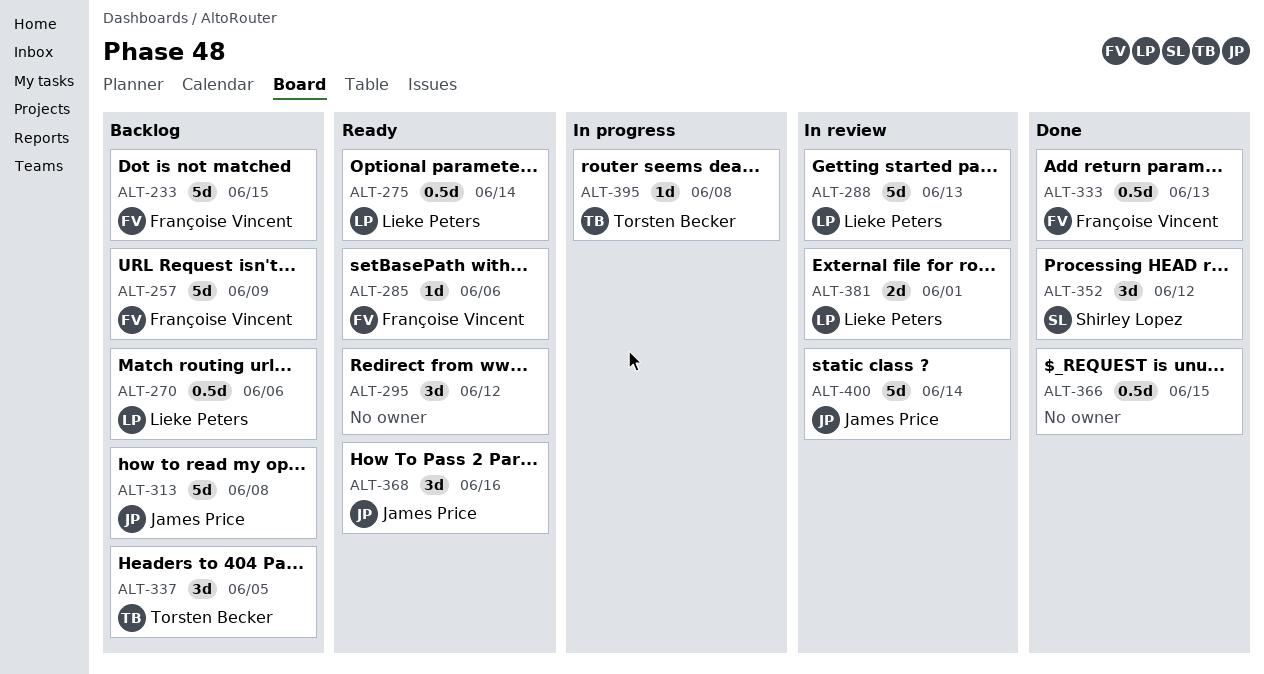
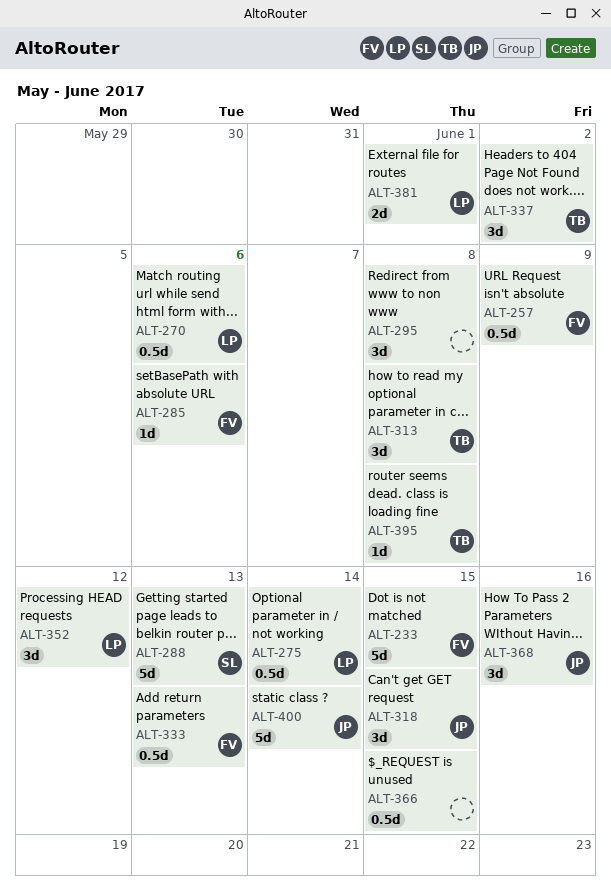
ALT-257, estimate: 5d -> 0.5d
ALT-288, owner: Lieke Peters -> Shirley Lopez
ALT-295, due: Jun 12 -> Jun 8
ALT-313, owner: James Price -> Torsten Becker
ALT-313, estimate: 5d -> 3d
ALT-318: none -> present
ALT-337, due: Jun 5 -> Jun 2
ALT-352, owner: Shirley Lopez -> Lieke Peters

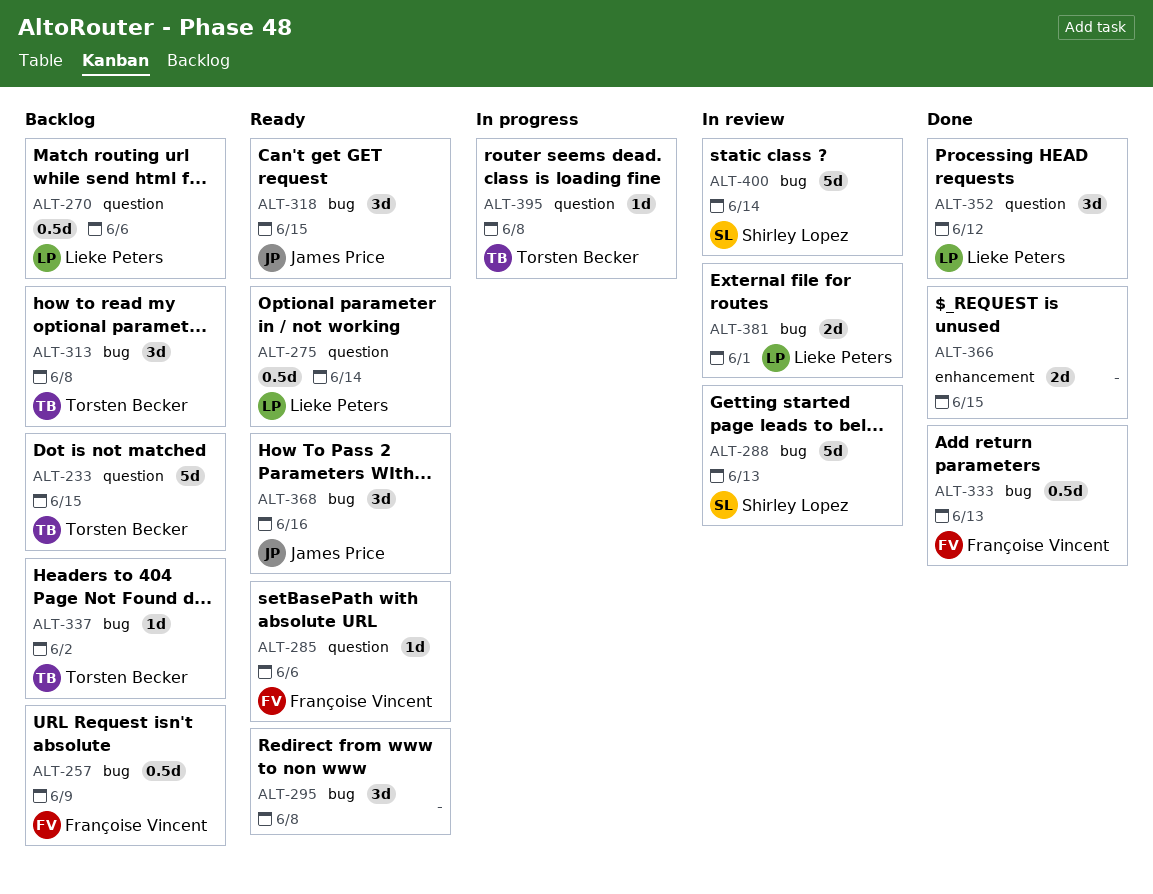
ALT-233, owner: Françoise Vincent -> Torsten Becker
ALT-337, estimate: 3d -> 1d
ALT-366, estimate: 0.5d -> 2d
ALT-400, owner: James Price -> Shirley Lopez

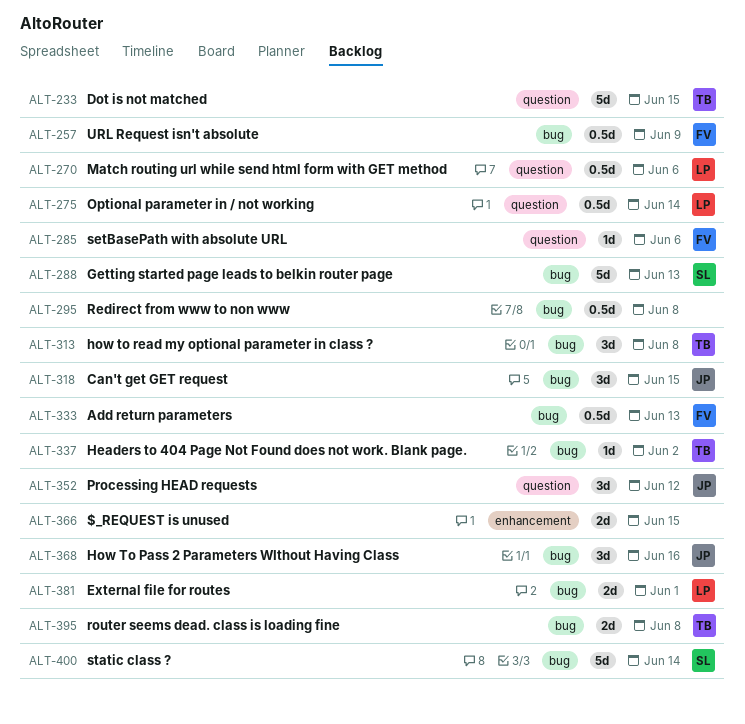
ALT-295, estimate: 3d -> 0.5d
ALT-352, owner: Lieke Peters -> James Price
ALT-395, label: question -> bug
ALT-395, estimate: 1d -> 2d

